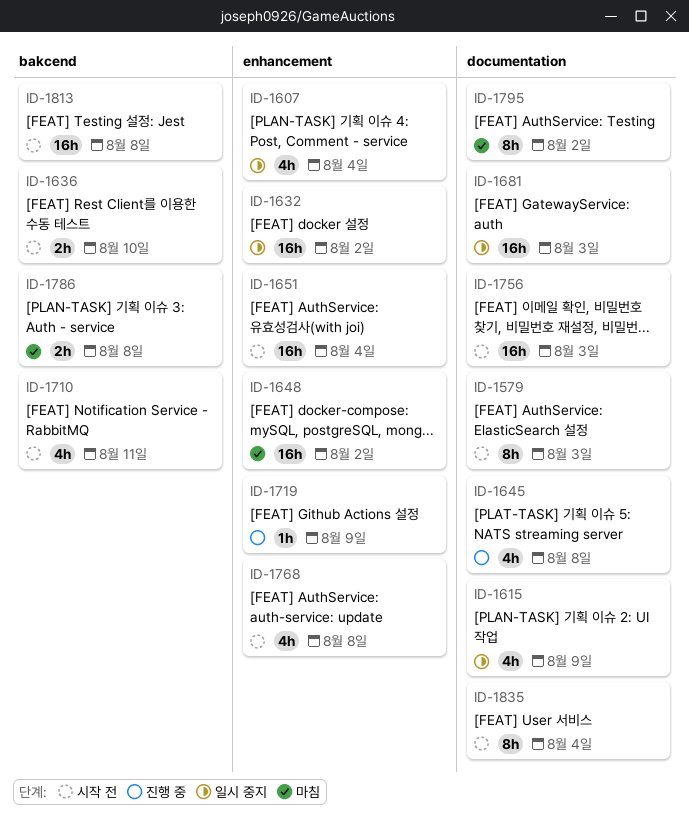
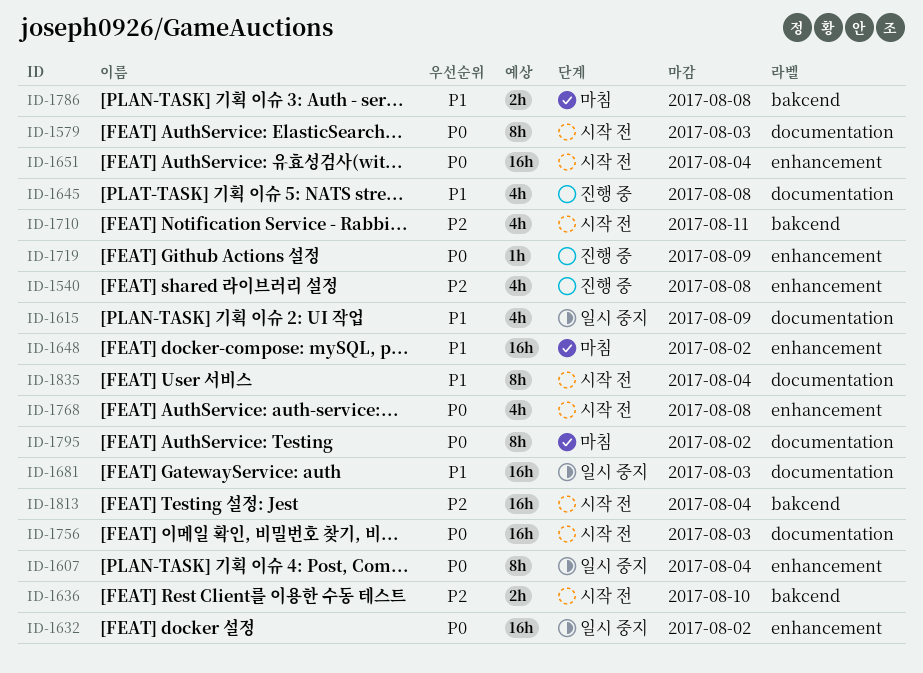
ID-1540: none -> present
ID-1607, estimate: 4h -> 8h
ID-1813, due: Aug 8 -> Aug 4

